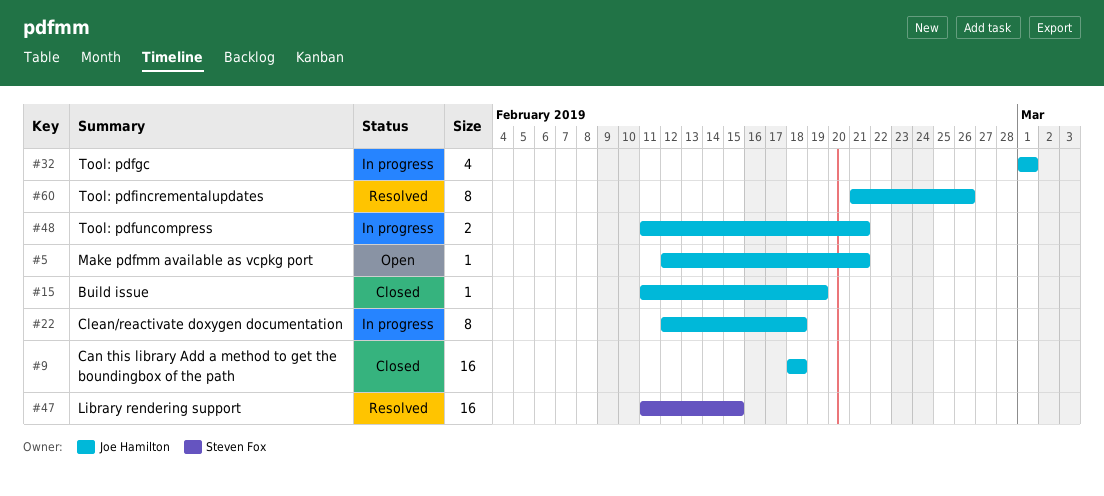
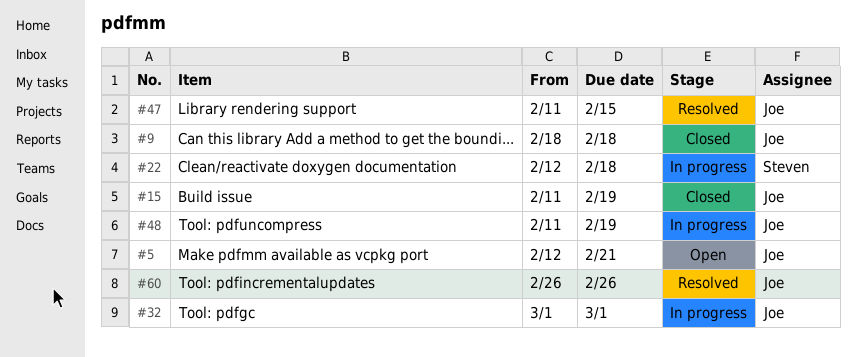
#22, owner: Joe Hamilton -> Steven Fox
#47, owner: Steven Fox -> Joe Hamilton
#48, due: Feb 21 -> Feb 19
#60, start: Feb 21 -> Feb 26

